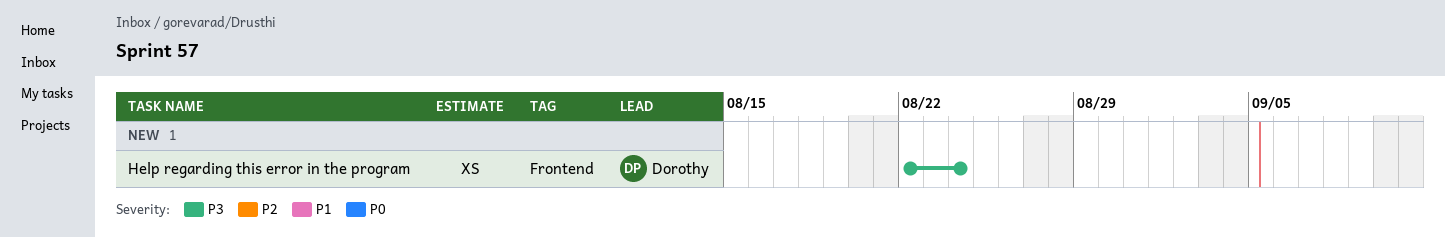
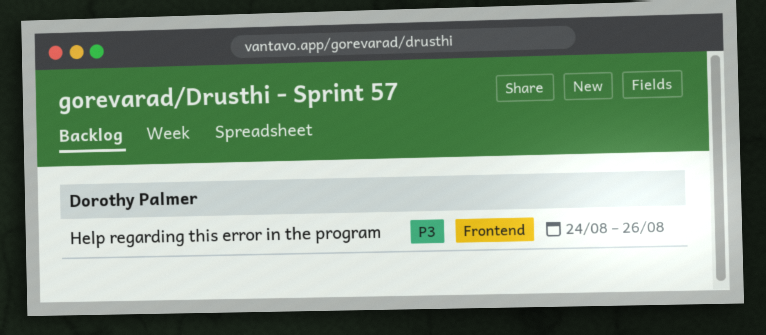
Help regarding this error in the program, start: Aug 22 -> Aug 24
Help regarding this error in the program, due: Aug 24 -> Aug 26

